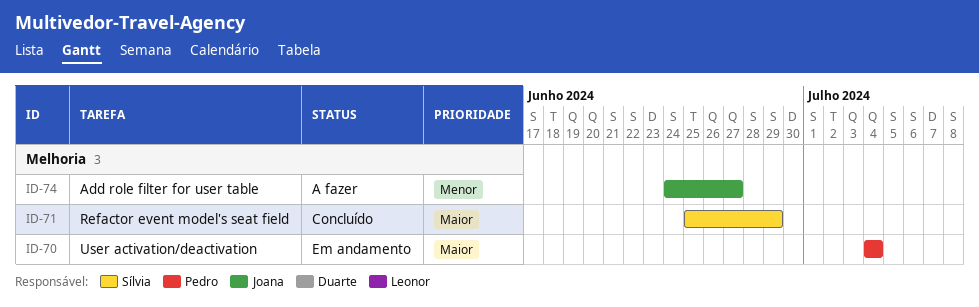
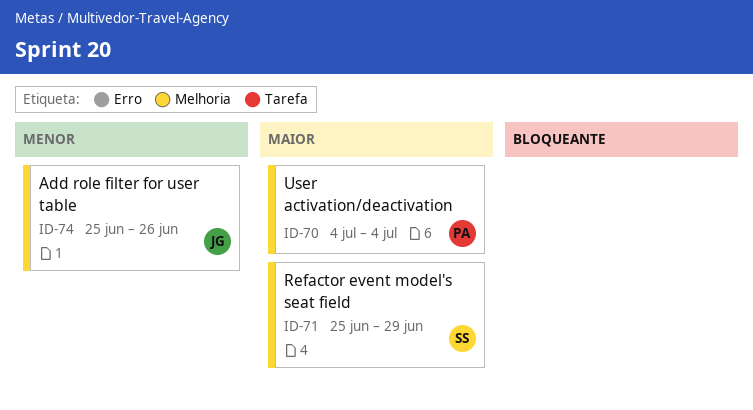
ID-74, start: Jun 24 -> Jun 25
ID-74, due: Jun 27 -> Jun 26

